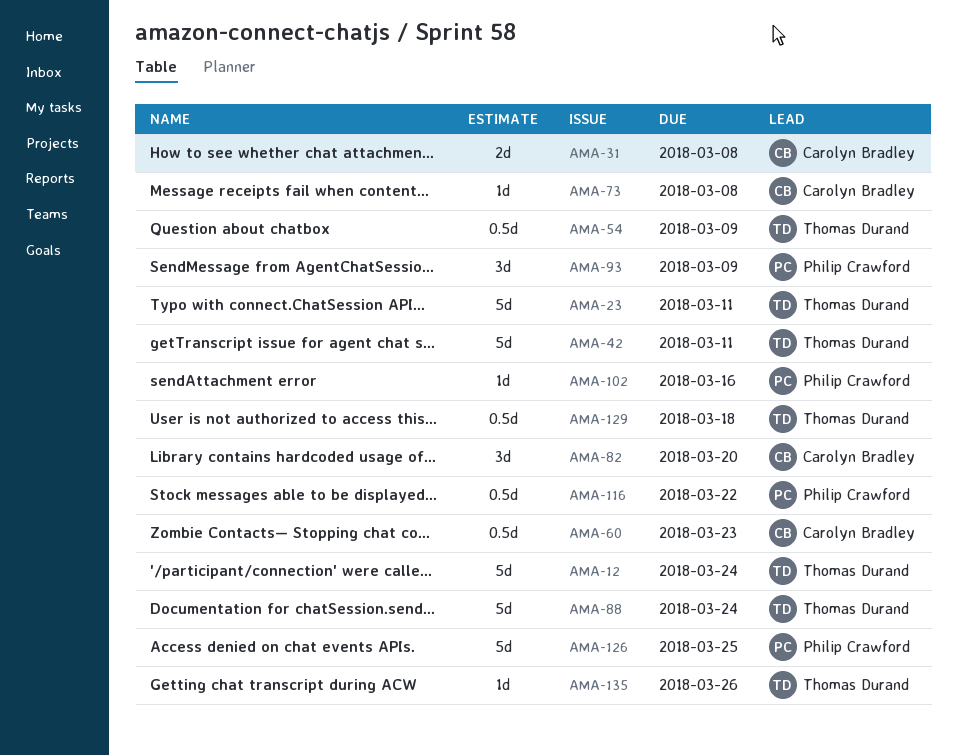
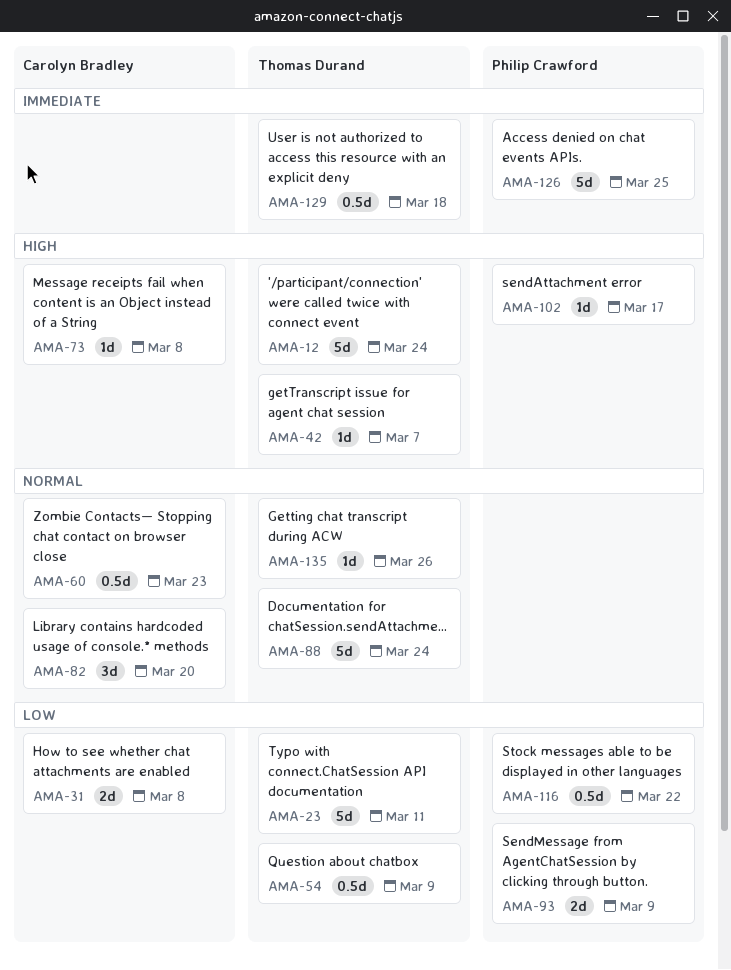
AMA-42, estimate: 5d -> 1d
AMA-42, due: Mar 11 -> Mar 7
AMA-93, estimate: 3d -> 2d
AMA-102, due: Mar 16 -> Mar 17

